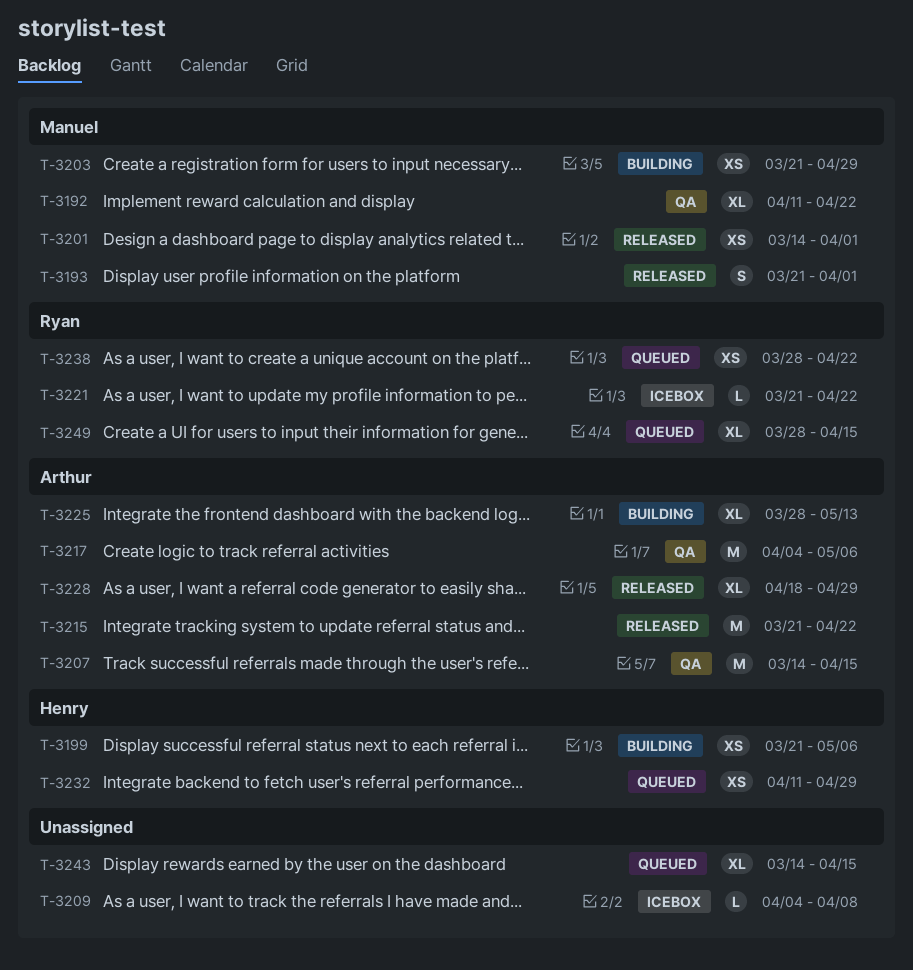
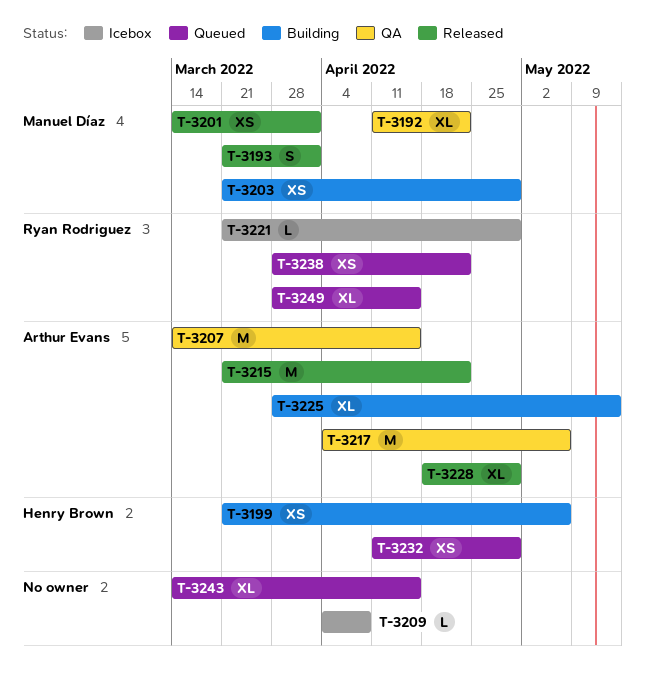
T-3221, due: Apr 22 -> Apr 29

